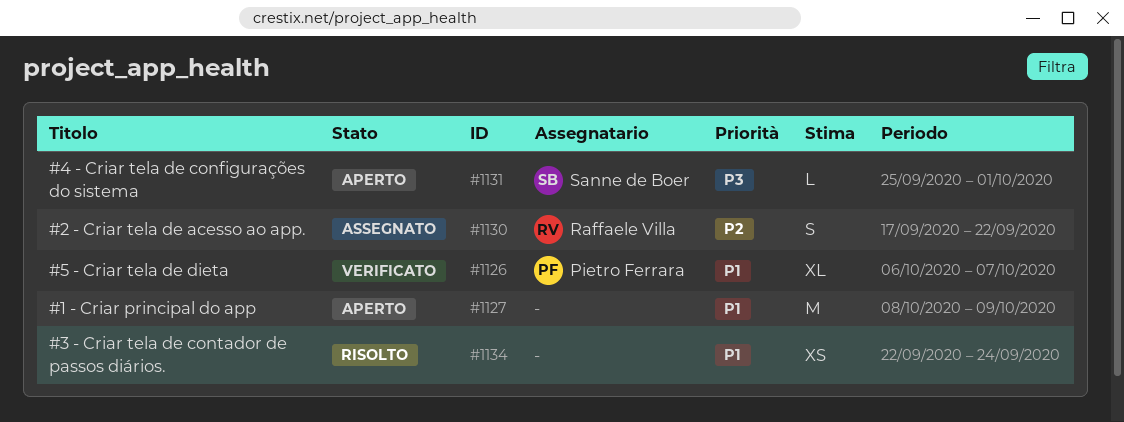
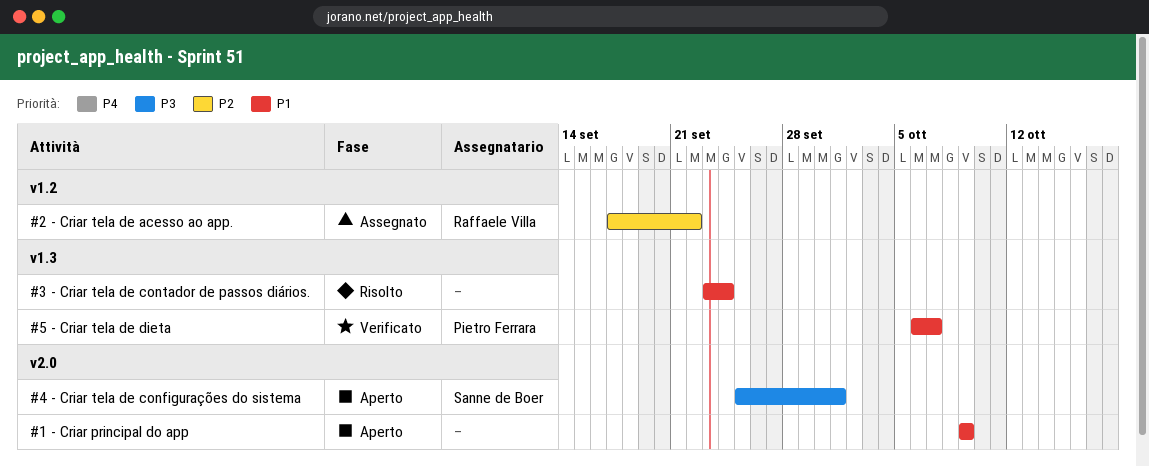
#1 - Criar principal do app, start: Oct 8 -> Oct 9
#3 - Criar tela de contador de passos diários., start: Sep 22 -> Sep 23

